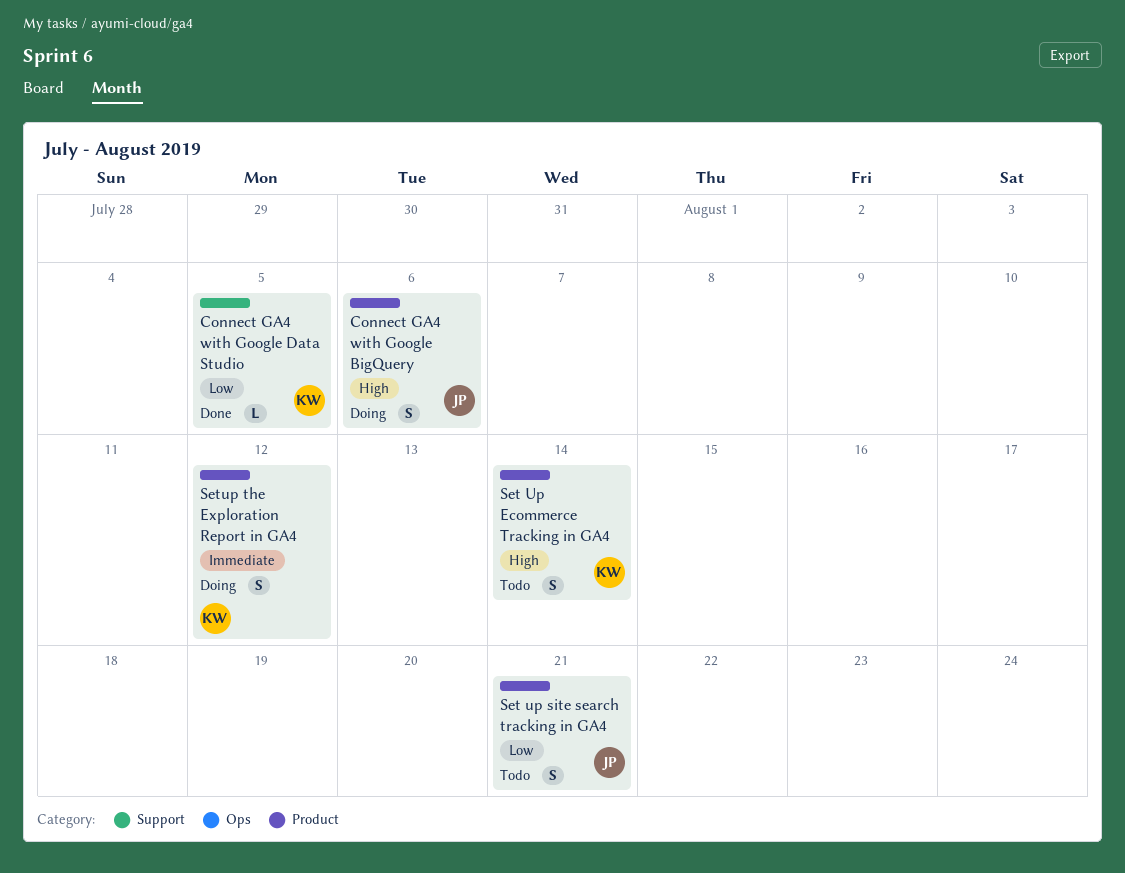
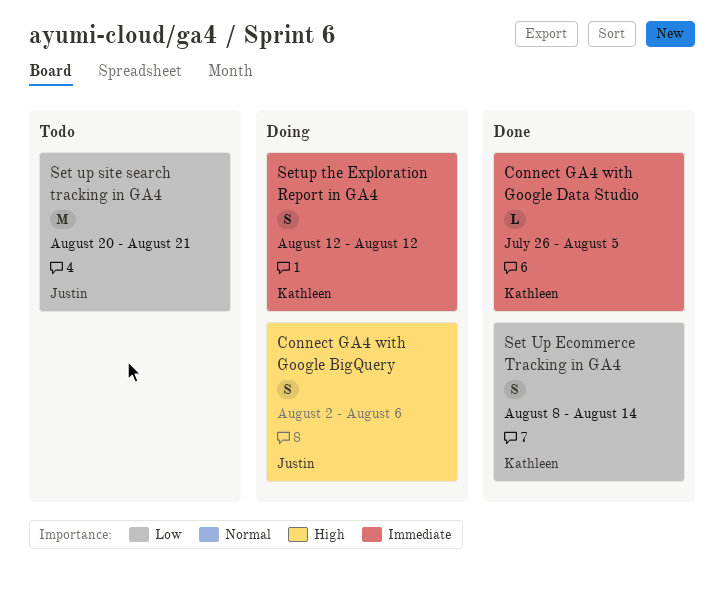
Connect GA4 with Google Data Studio, priority: Low -> Immediate
Set Up Ecommerce Tracking in GA4, status: Todo -> Done
Set Up Ecommerce Tracking in GA4, priority: High -> Low
Set up site search tracking in GA4, estimate: S -> M

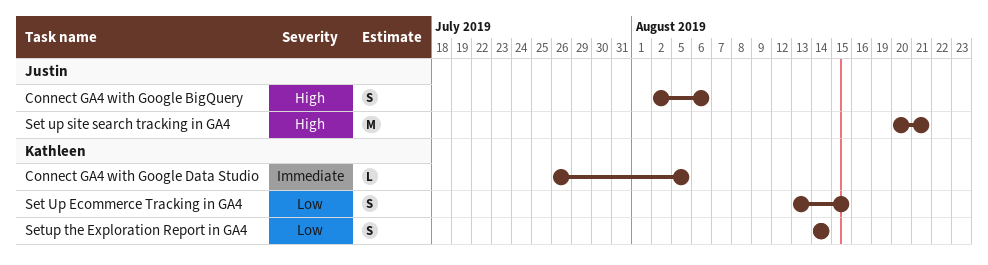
Set Up Ecommerce Tracking in GA4, start: Aug 8 -> Aug 13
Set Up Ecommerce Tracking in GA4, due: Aug 14 -> Aug 15
Set up site search tracking in GA4, priority: Low -> High
Setup the Exploration Report in GA4, priority: Immediate -> Low
Setup the Exploration Report in GA4, start: Aug 12 -> Aug 14
Setup the Exploration Report in GA4, due: Aug 12 -> Aug 14

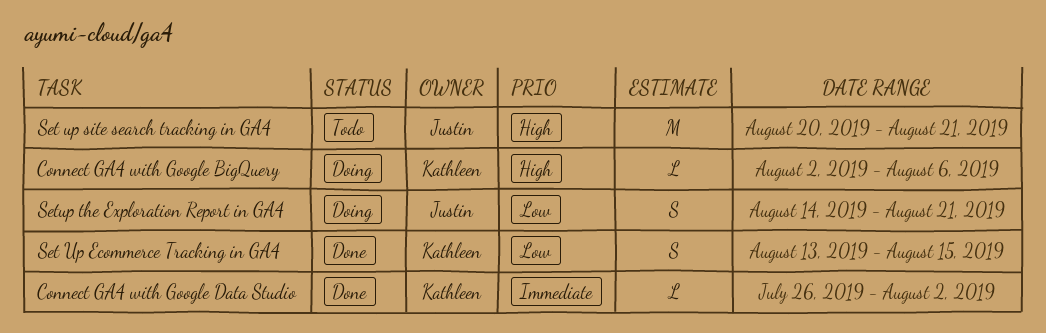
Connect GA4 with Google BigQuery, owner: Justin -> Kathleen
Connect GA4 with Google BigQuery, estimate: S -> L
Connect GA4 with Google Data Studio, due: Aug 5 -> Aug 2
Setup the Exploration Report in GA4, owner: Kathleen -> Justin
Setup the Exploration Report in GA4, due: Aug 14 -> Aug 21

